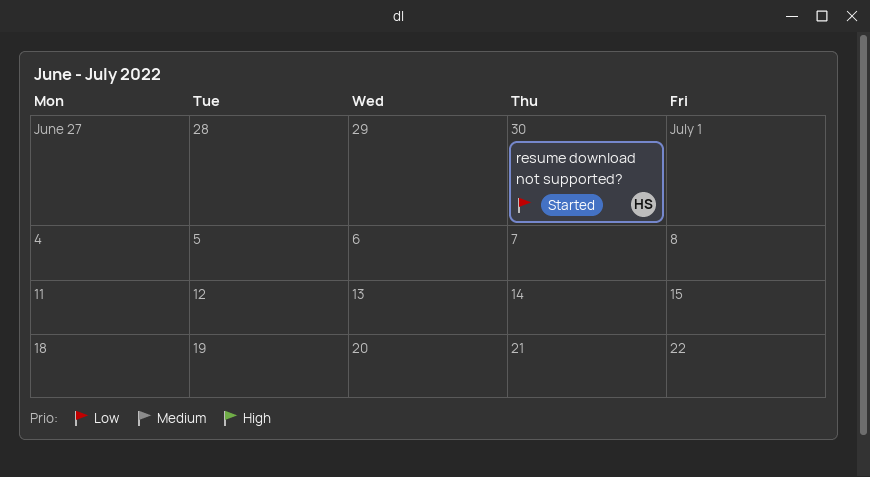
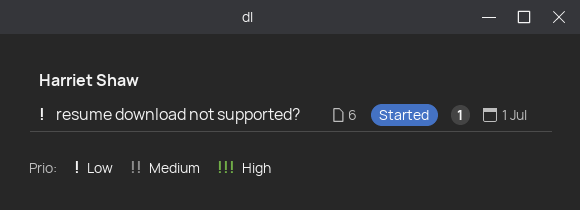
resume download not supported?, due: Jun 30 -> Jul 1

